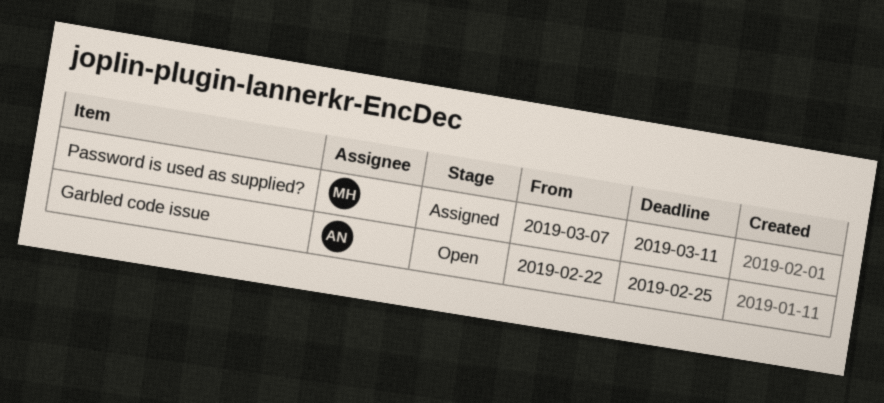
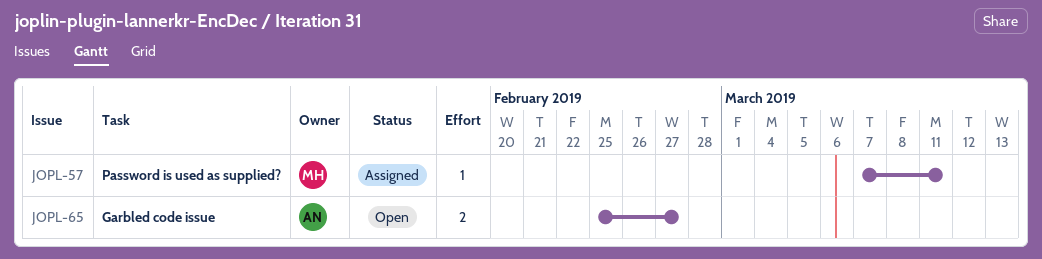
Garbled code issue, start: Feb 22 -> Feb 25
Garbled code issue, due: Feb 25 -> Feb 27

